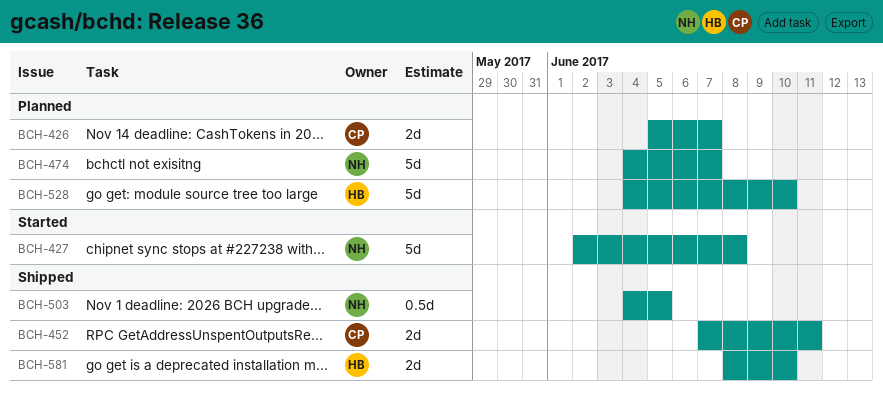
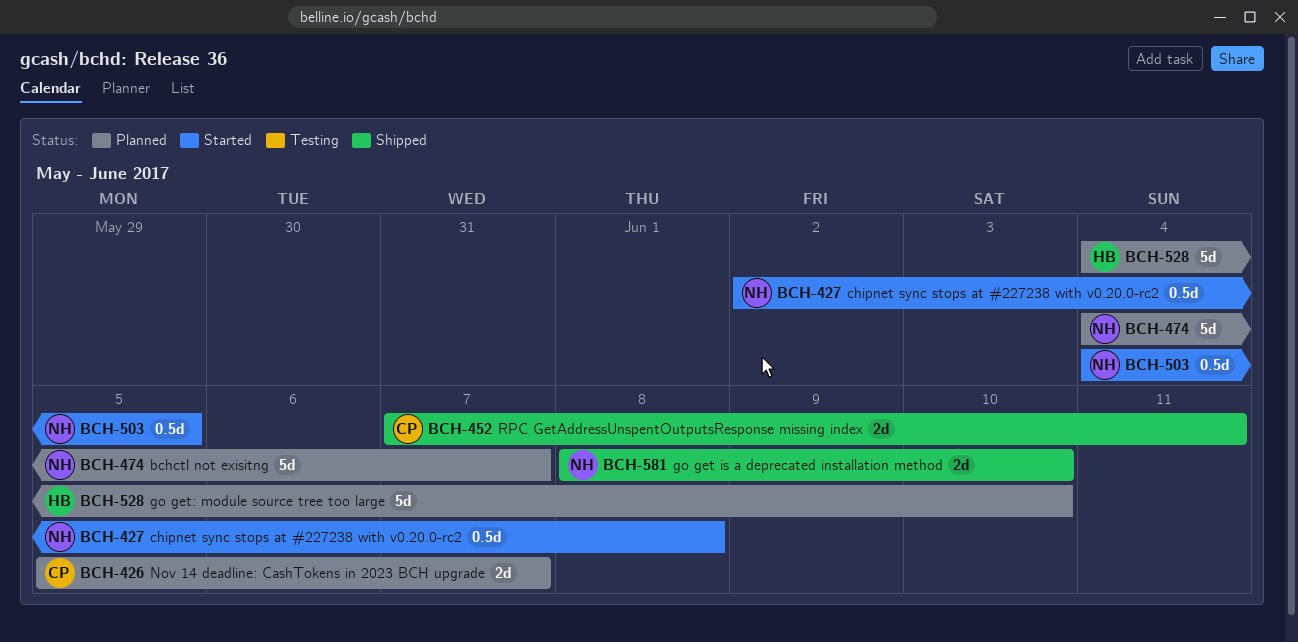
BCH-427, estimate: 5d -> 0.5d
BCH-503, status: Shipped -> Started
BCH-581, owner: HB -> NH

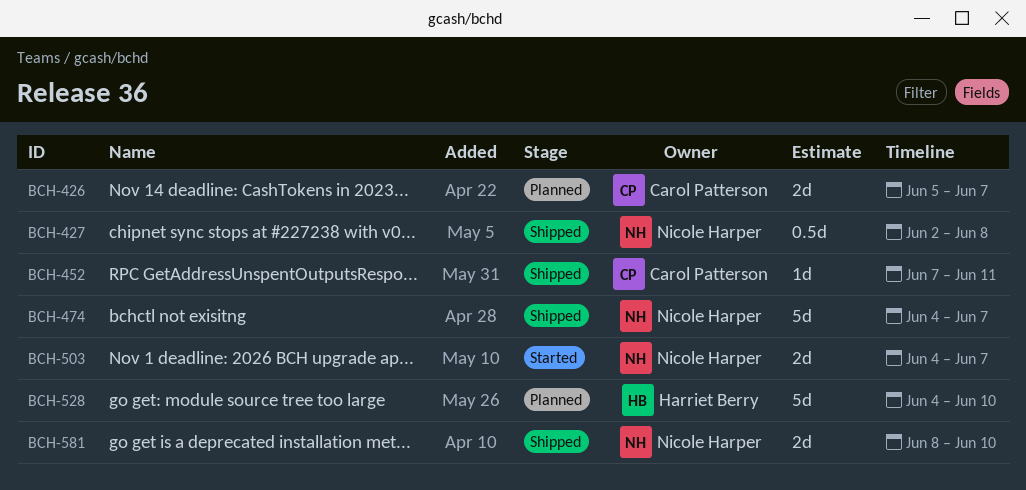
BCH-427, status: Started -> Shipped
BCH-452, estimate: 2d -> 1d
BCH-474, status: Planned -> Shipped
BCH-503, estimate: 0.5d -> 2d
BCH-503, due: Jun 5 -> Jun 7

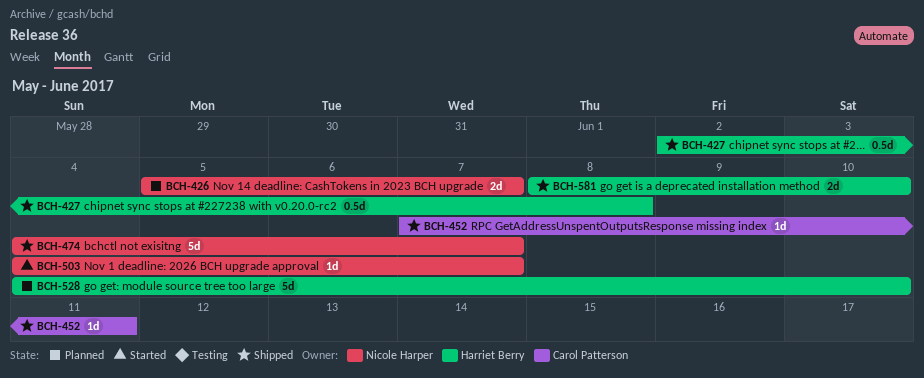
BCH-426, owner: Carol Patterson -> Nicole Harper
BCH-427, owner: Nicole Harper -> Harriet Berry
BCH-503, estimate: 2d -> 1d
BCH-581, owner: Nicole Harper -> Harriet Berry

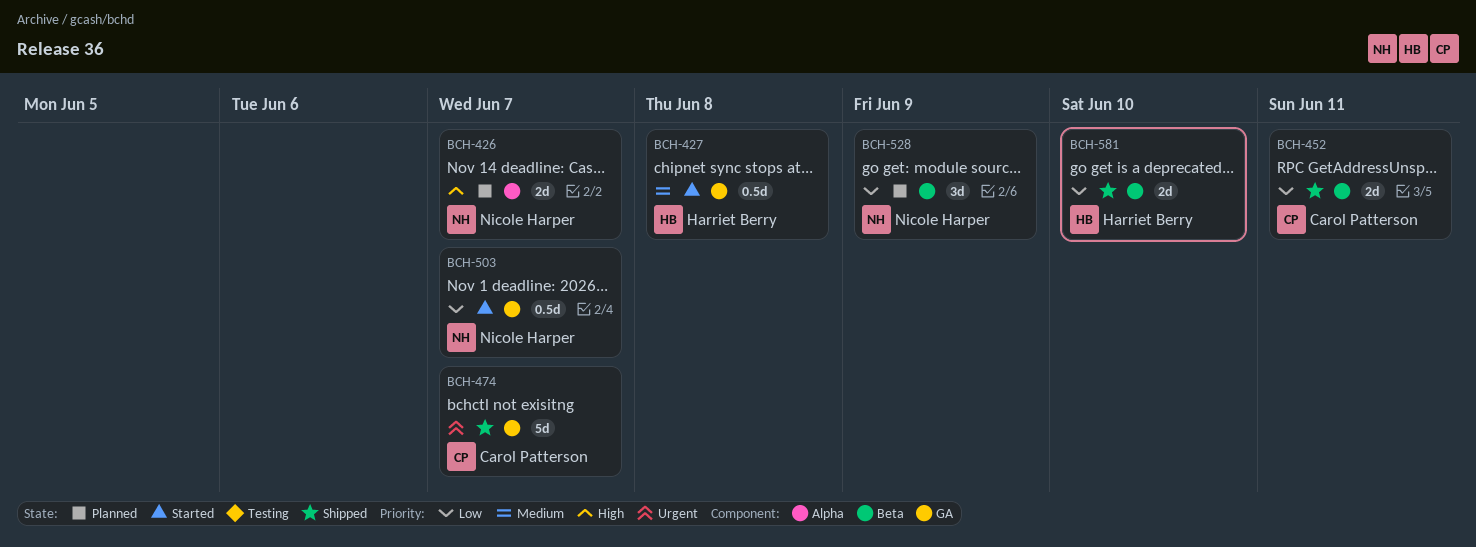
BCH-427, status: Shipped -> Started
BCH-452, estimate: 1d -> 2d
BCH-474, owner: Nicole Harper -> Carol Patterson
BCH-503, estimate: 1d -> 0.5d
BCH-528, owner: Harriet Berry -> Nicole Harper
BCH-528, estimate: 5d -> 3d
BCH-528, due: Jun 10 -> Jun 9

